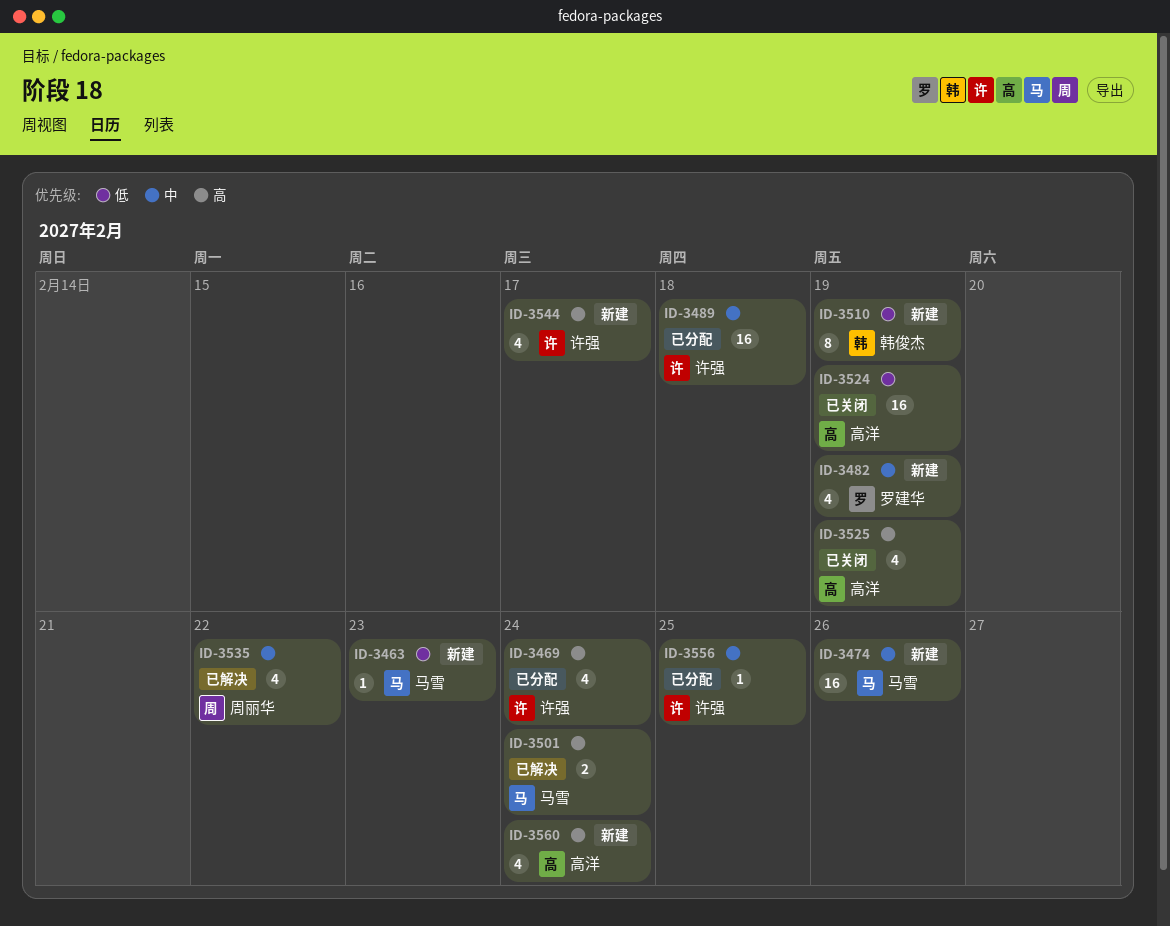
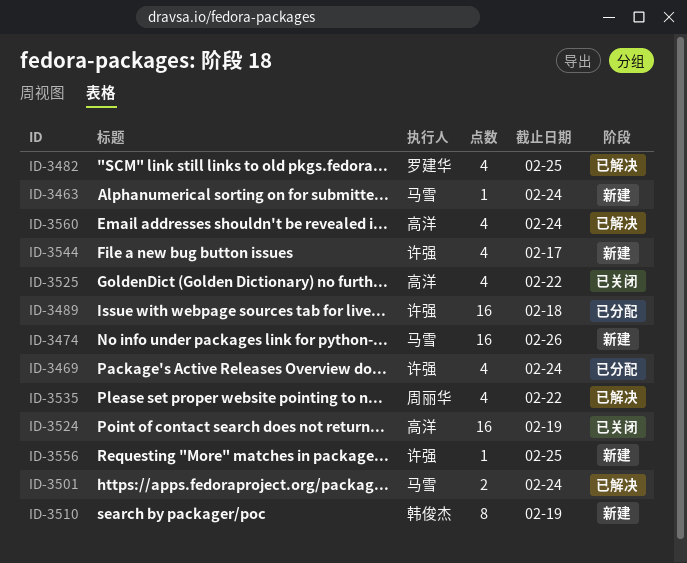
ID-3463, due: Feb 23 -> Feb 24
ID-3482, status: 新建 -> 已解决
ID-3482, due: Feb 19 -> Feb 25
ID-3525, due: Feb 19 -> Feb 22
ID-3556, status: 已分配 -> 新建
ID-3560, status: 新建 -> 已解决

